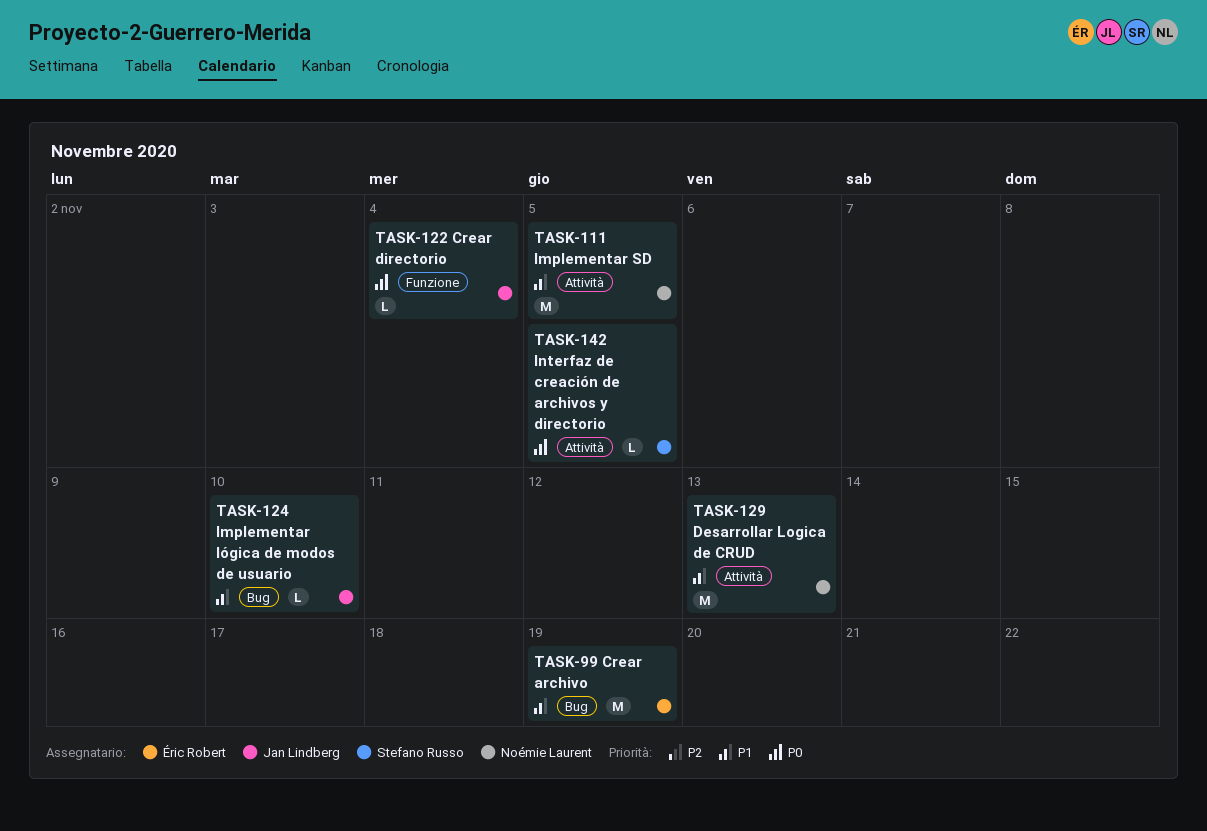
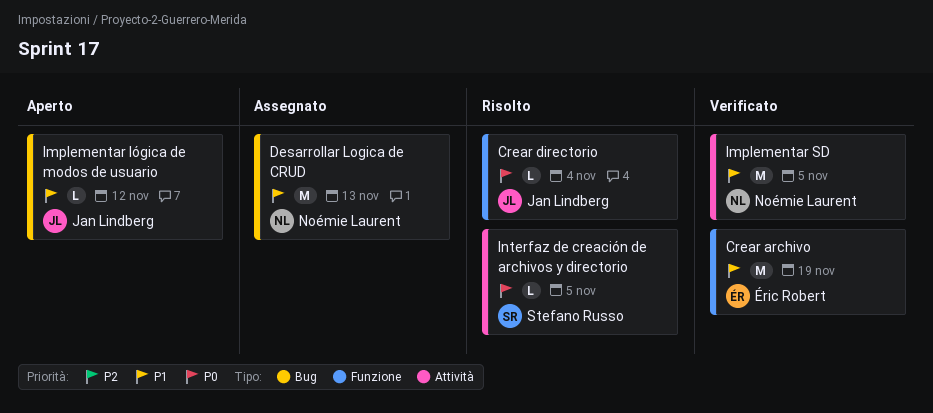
Crear archivo, label: Bug -> Funzione
Desarrollar Logica de CRUD, label: Attività -> Bug
Implementar lógica de modos de usuario, due: Nov 10 -> Nov 12

